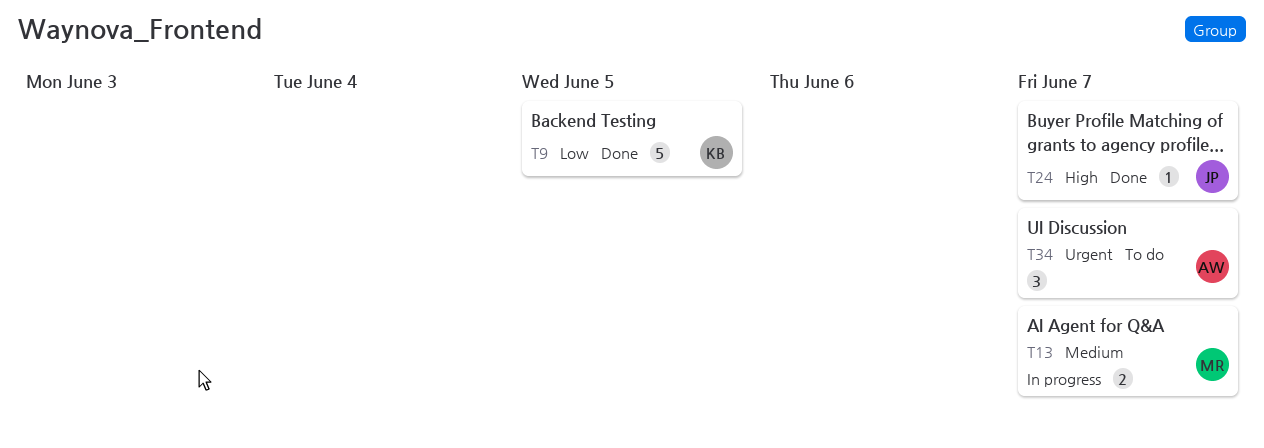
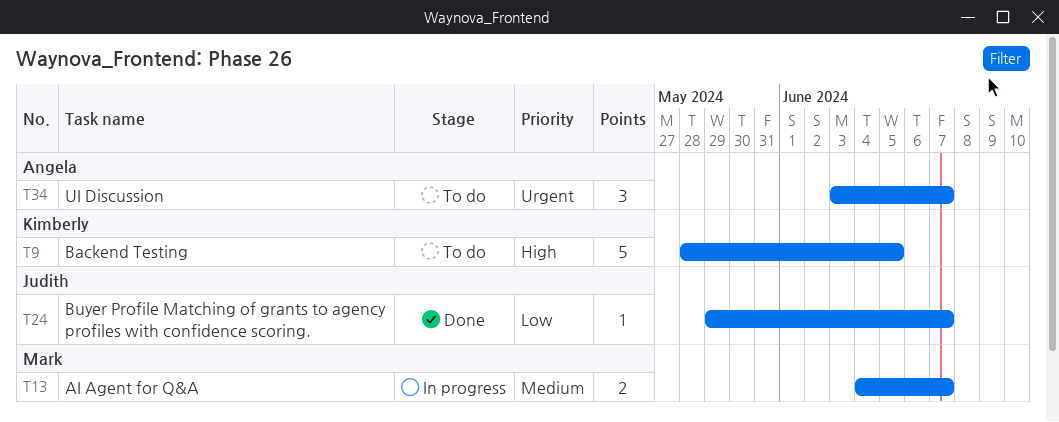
T9, status: Done -> To do
T9, priority: Low -> High
T24, priority: High -> Low

